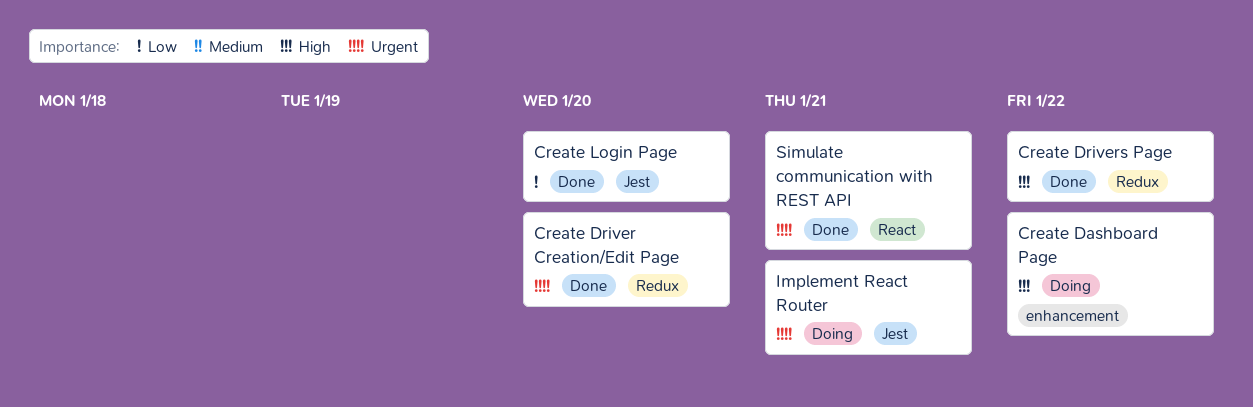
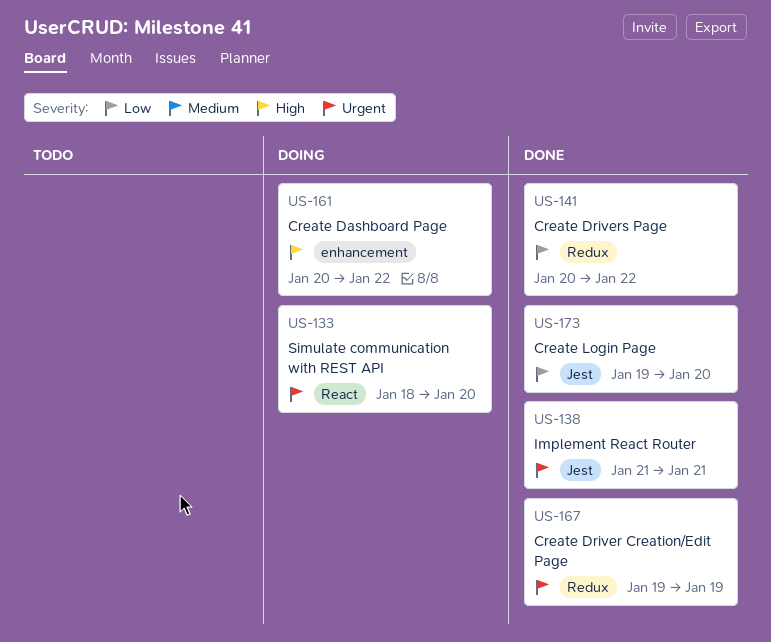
Create Driver Creation/Edit Page, due: Jan 20 -> Jan 19
Create Drivers Page, priority: High -> Low
Implement React Router, status: Doing -> Done
Simulate communication with REST API, status: Done -> Doing
Simulate communication with REST API, due: Jan 21 -> Jan 20

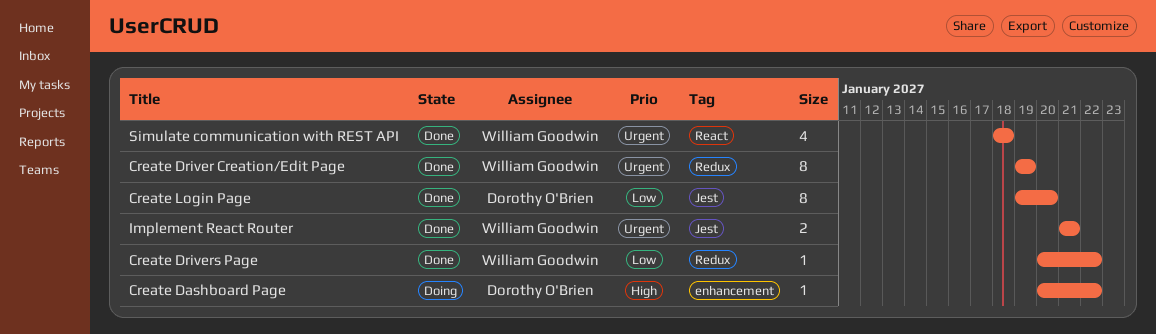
Simulate communication with REST API, status: Doing -> Done
Simulate communication with REST API, due: Jan 20 -> Jan 18

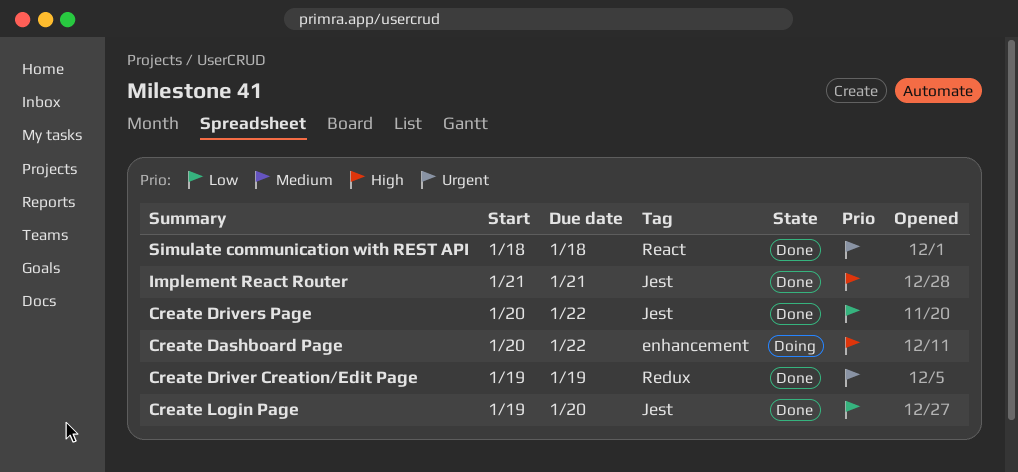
Create Drivers Page, label: Redux -> Jest
Implement React Router, priority: Urgent -> High

